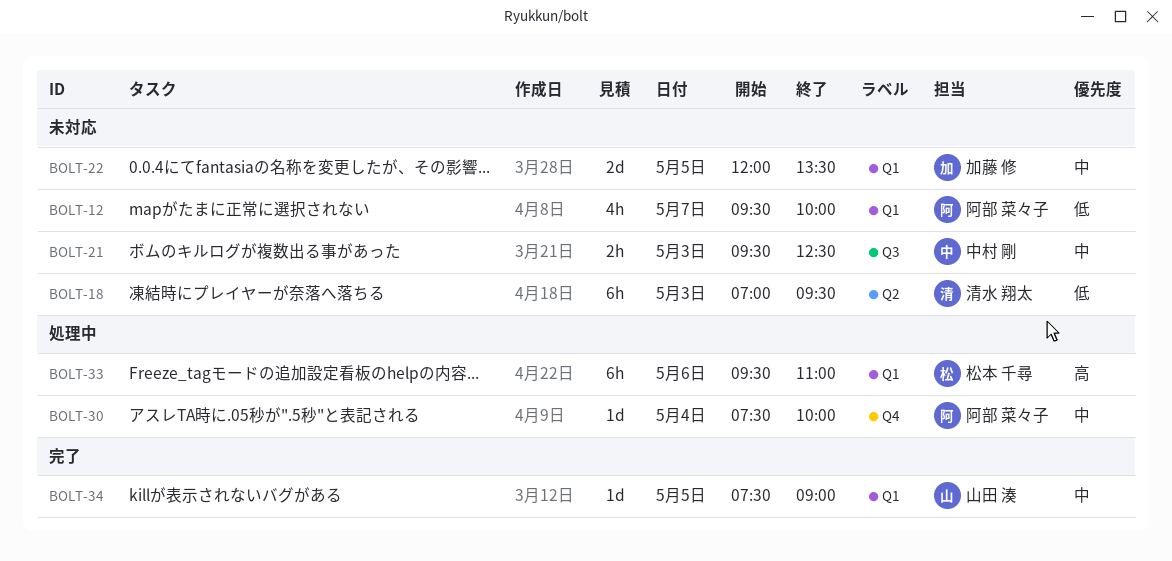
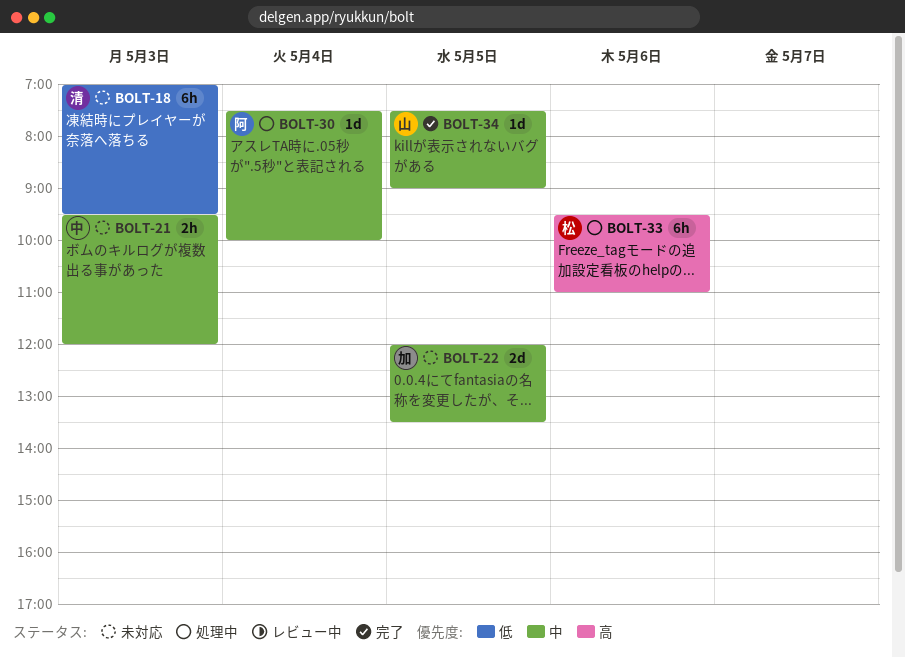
BOLT-12: present -> none
BOLT-21, ends: 12:30 -> 12:00

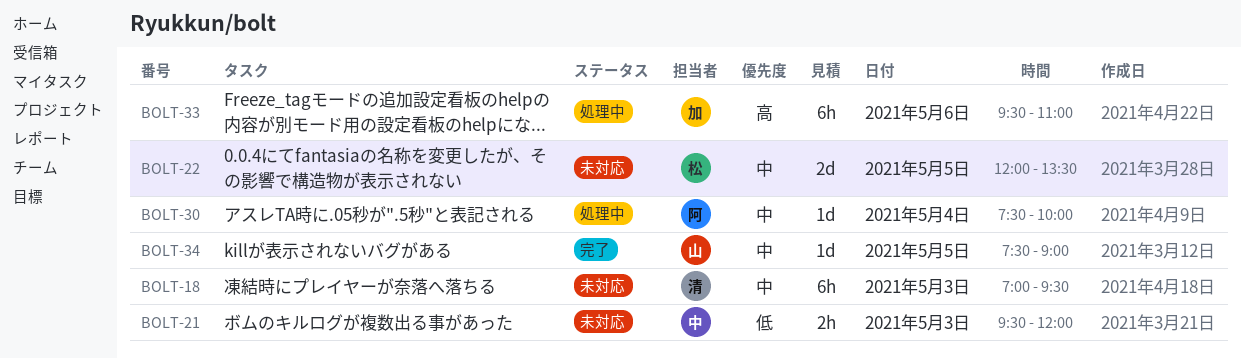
BOLT-18, priority: 低 -> 中
BOLT-21, priority: 中 -> 低
BOLT-22, owner: 加 -> 松
BOLT-33, owner: 松 -> 加

